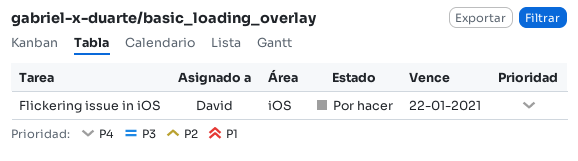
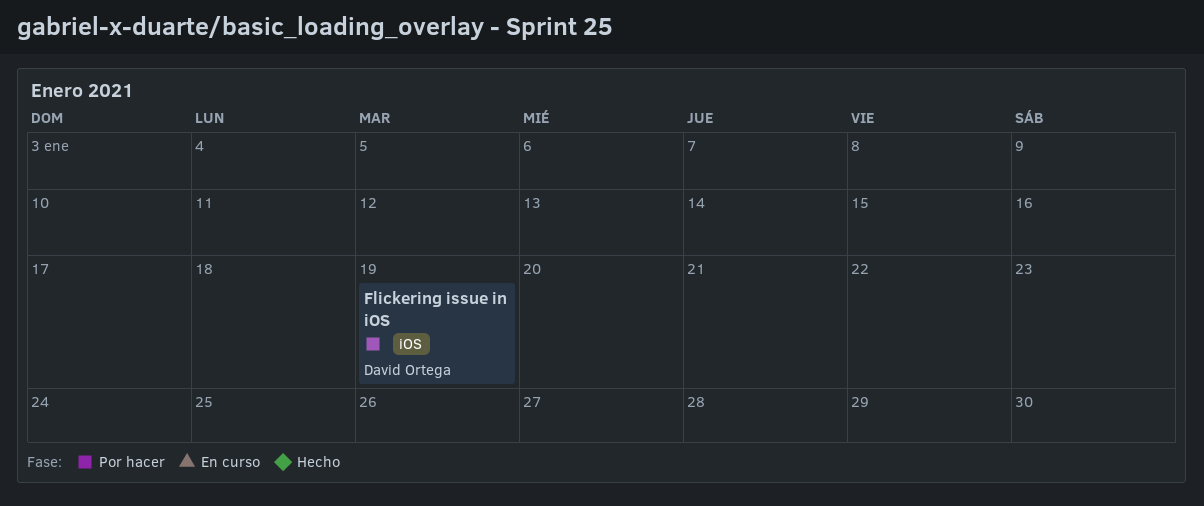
Flickering issue in iOS, due: Jan 22 -> Jan 19

